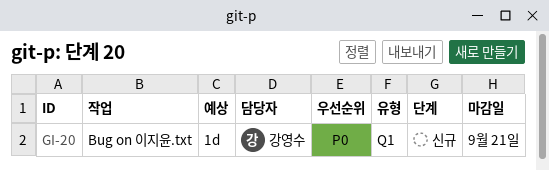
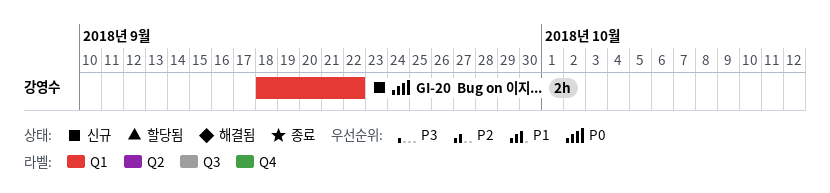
GI-20, estimate: 1d -> 2h
GI-20, due: Sep 21 -> Sep 22

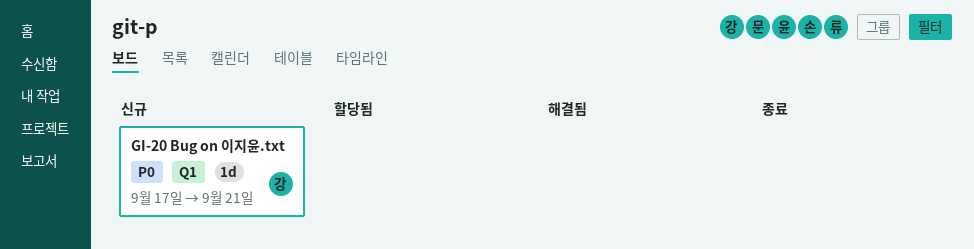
GI-20, estimate: 2h -> 1d
GI-20, start: Sep 18 -> Sep 17
GI-20, due: Sep 22 -> Sep 21

